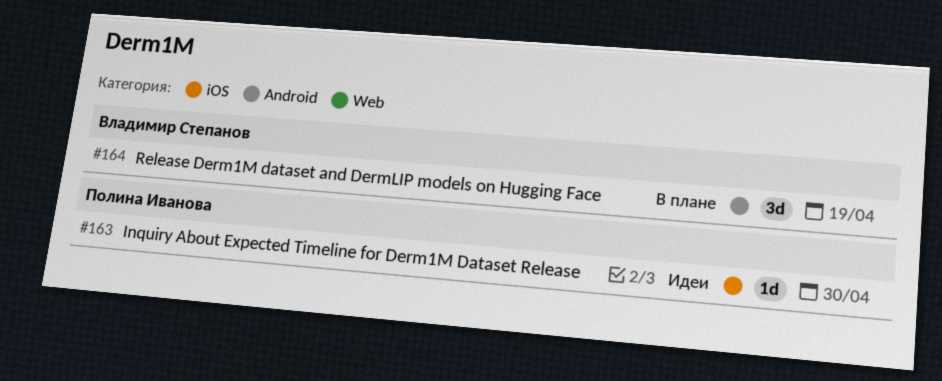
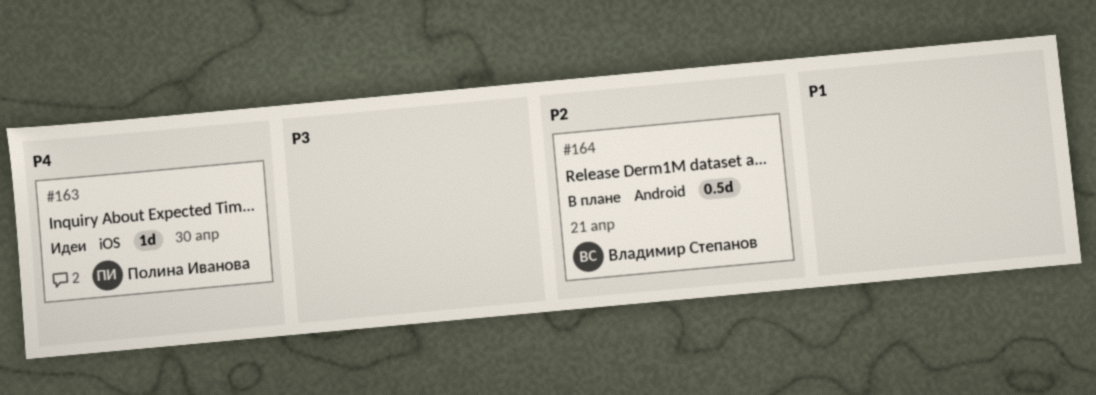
#164, estimate: 3d -> 0.5d
#164, due: Apr 19 -> Apr 21

